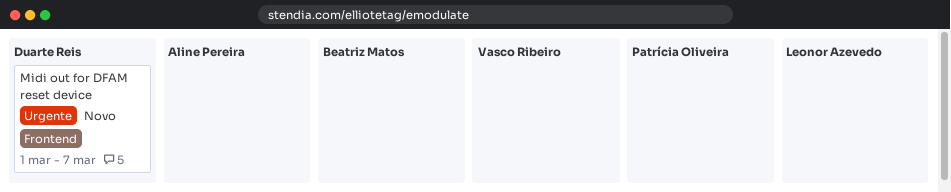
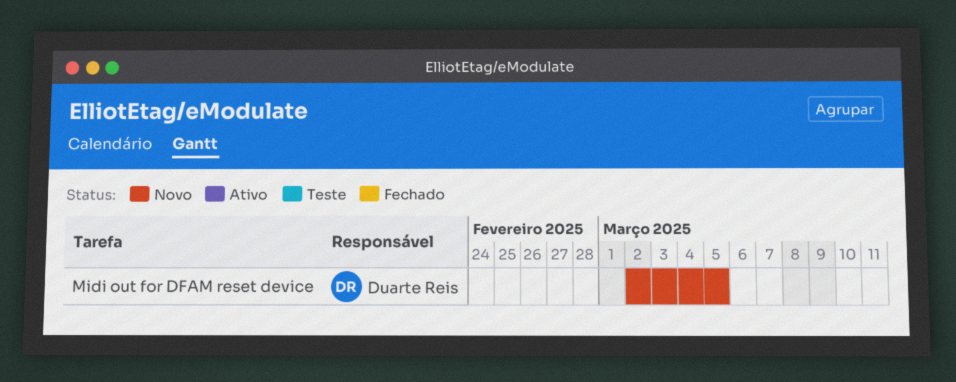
Midi out for DFAM reset device, start: Mar 1 -> Mar 2
Midi out for DFAM reset device, due: Mar 7 -> Mar 5

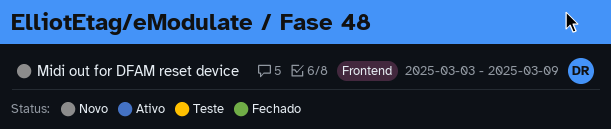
Midi out for DFAM reset device, start: Mar 2 -> Mar 3
Midi out for DFAM reset device, due: Mar 5 -> Mar 9

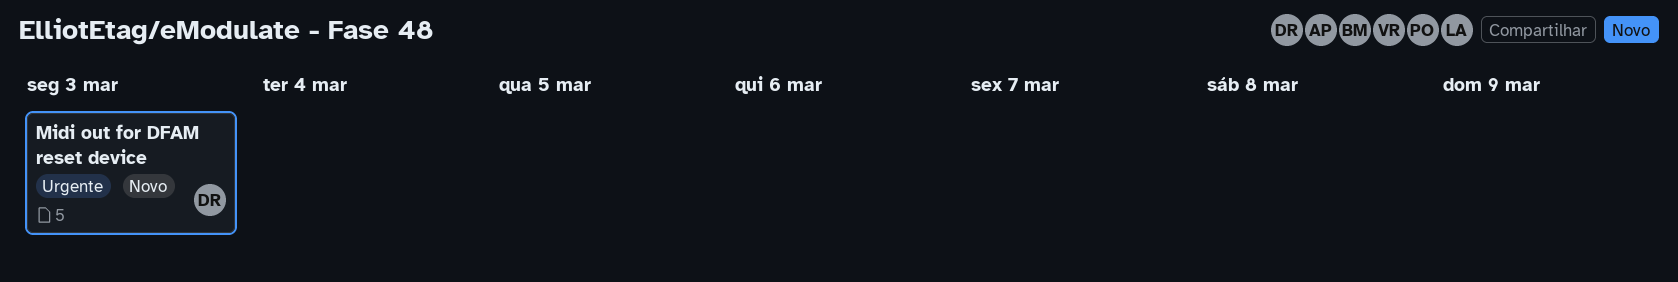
Midi out for DFAM reset device, due: Mar 9 -> Mar 3

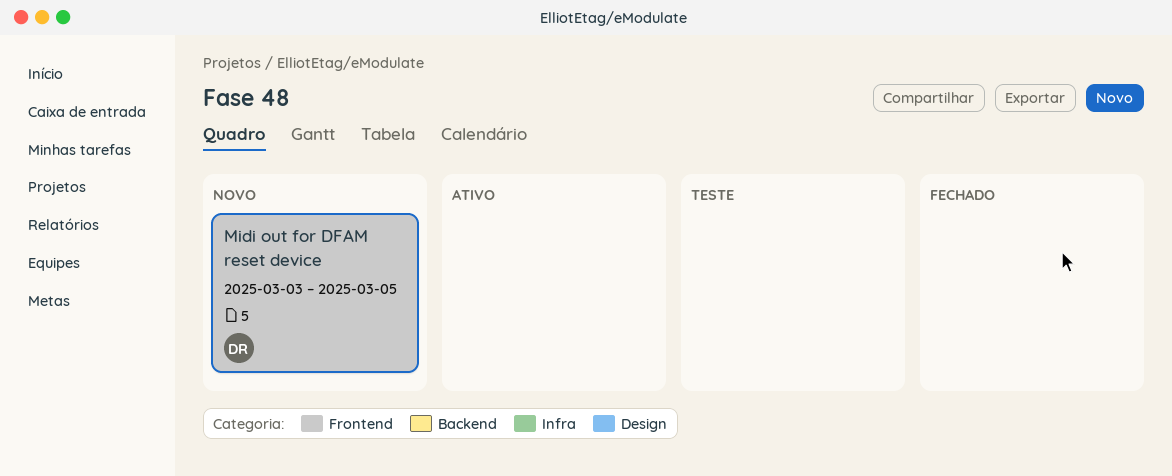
Midi out for DFAM reset device, due: Mar 3 -> Mar 5

